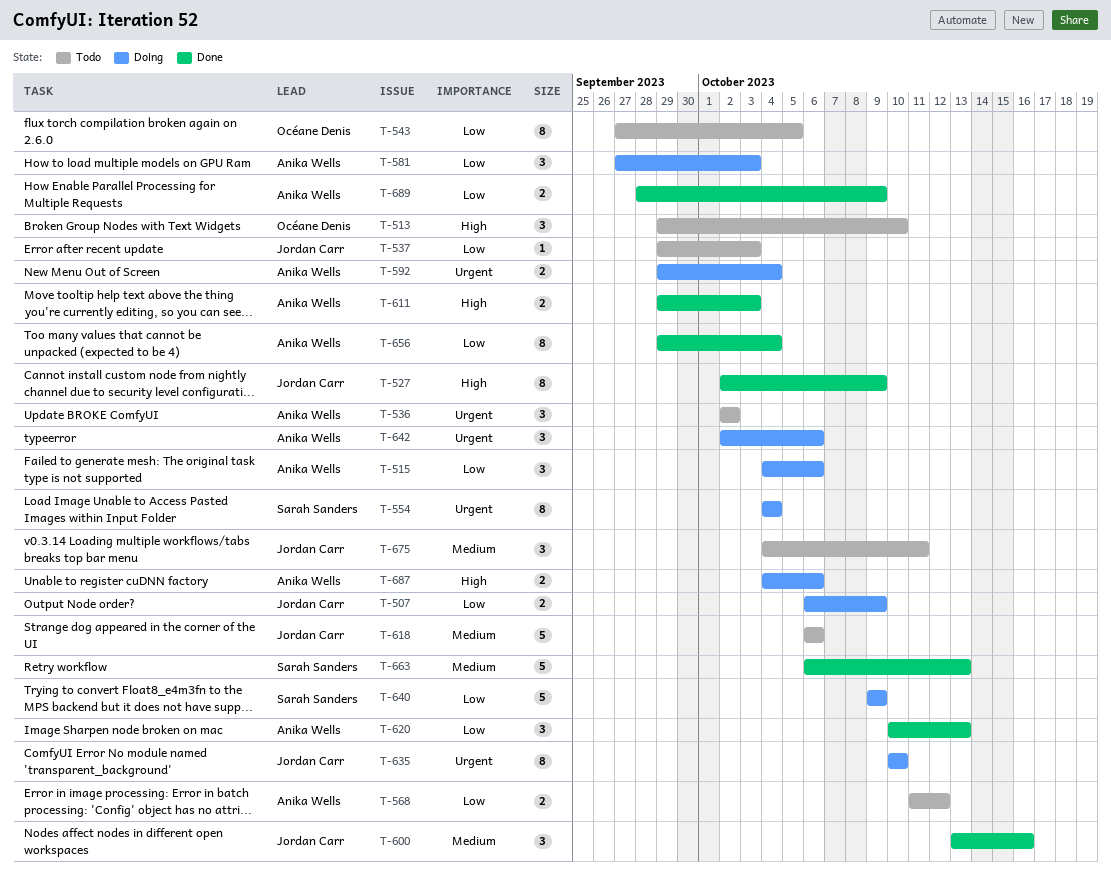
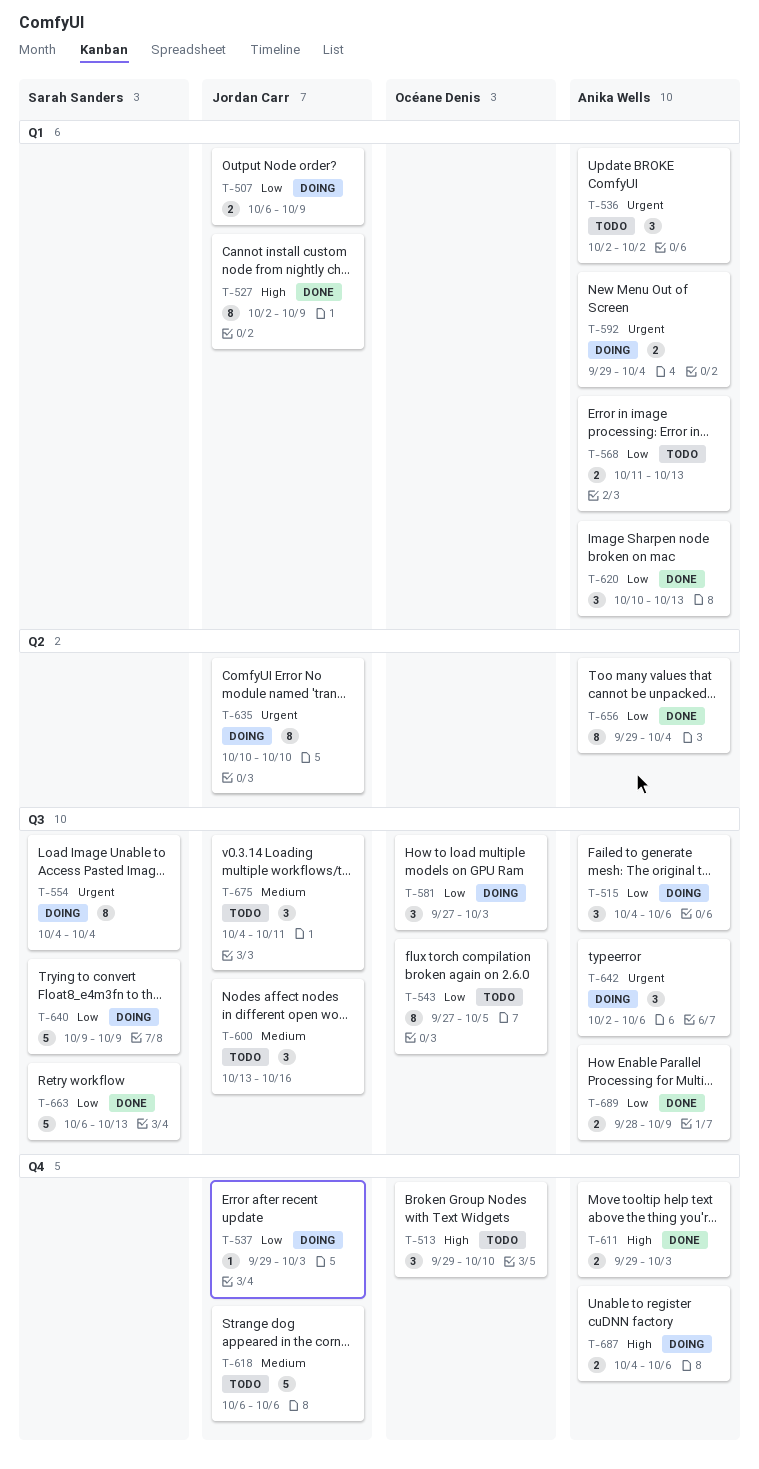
T-537, status: Todo -> Doing
T-568, due: Oct 12 -> Oct 13
T-581, owner: Anika Wells -> Océane Denis
T-600, status: Done -> Todo
T-663, priority: Medium -> Low

